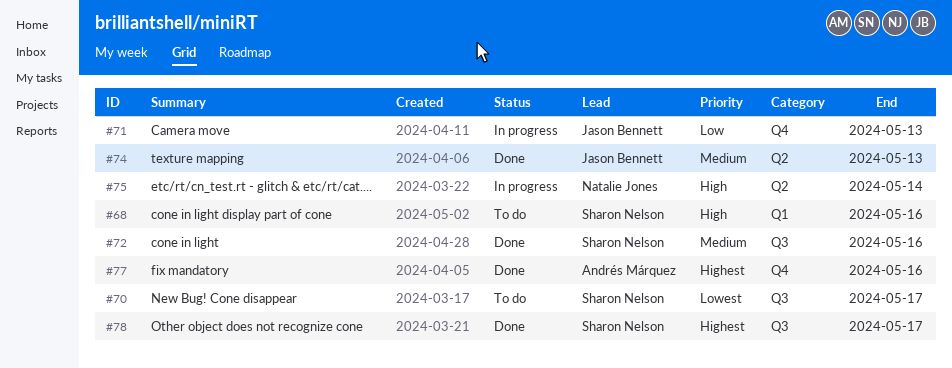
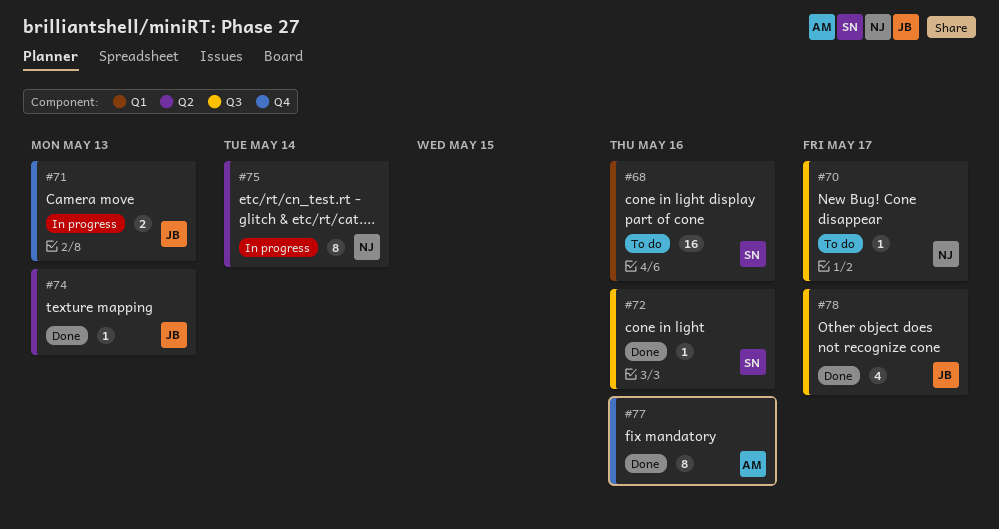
#70, owner: Sharon Nelson -> Natalie Jones
#78, owner: Sharon Nelson -> Jason Bennett

